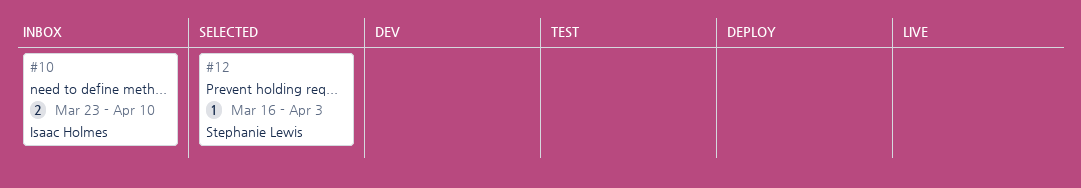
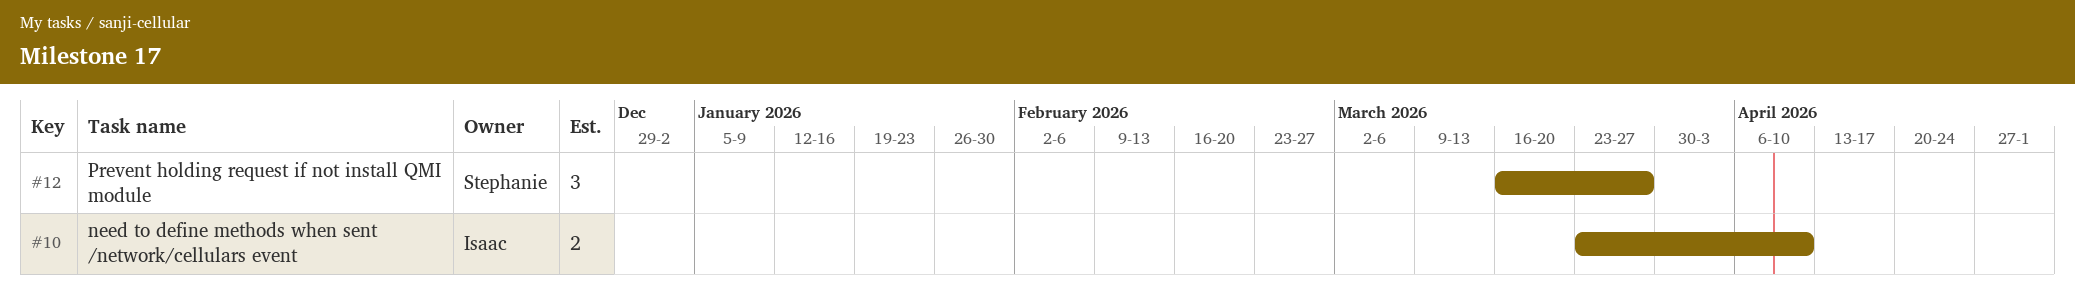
#12, estimate: 1 -> 3
#12, due: Apr 3 -> Mar 27

